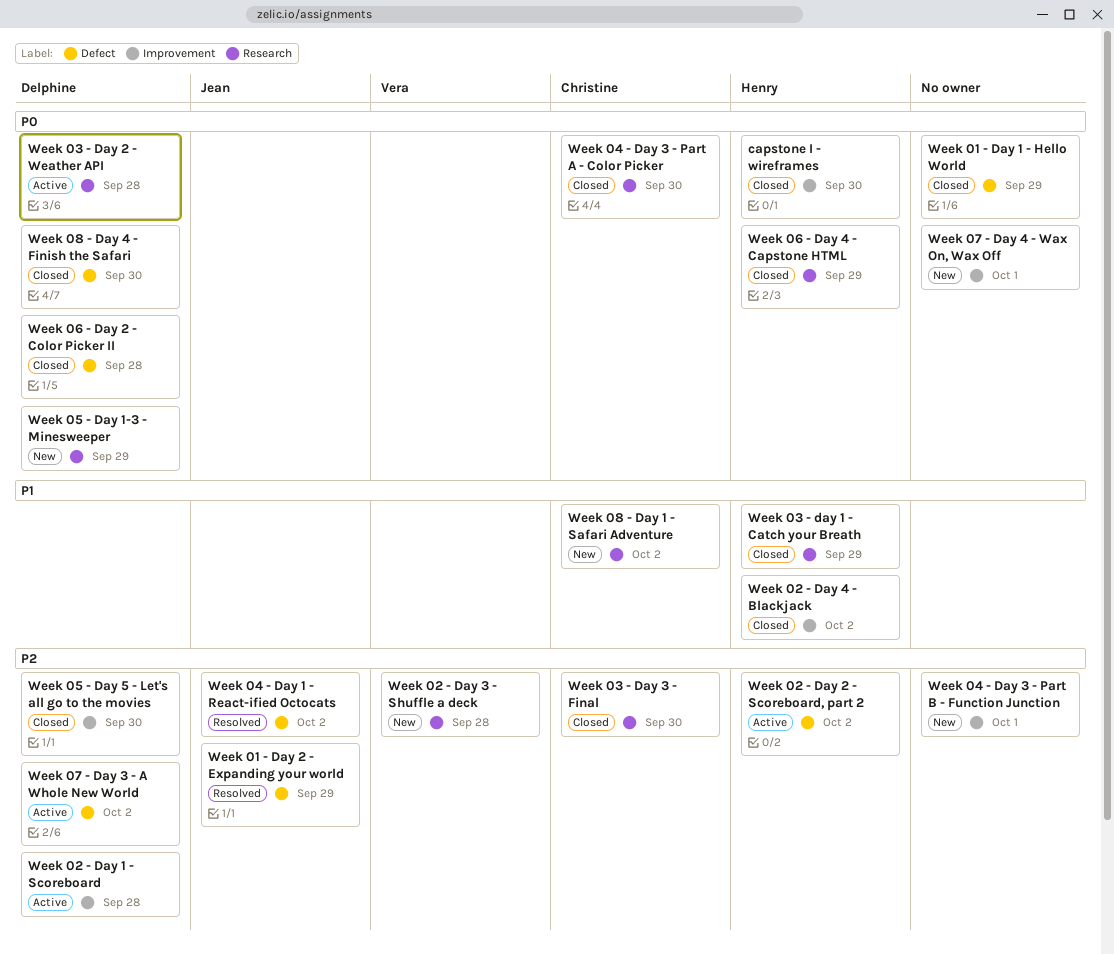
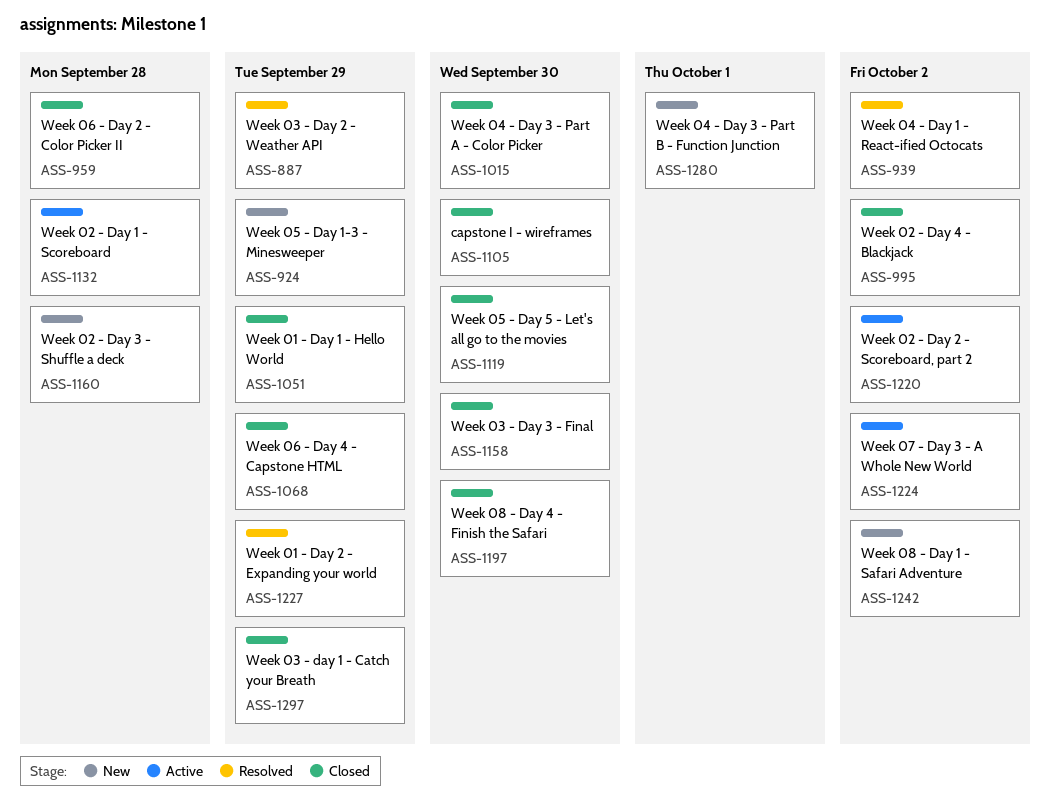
Week 03 - Day 2 - Weather API, status: Active -> Resolved
Week 03 - Day 2 - Weather API, due: Sep 28 -> Sep 29
Week 07 - Day 4 - Wax On, Wax Off: present -> none

